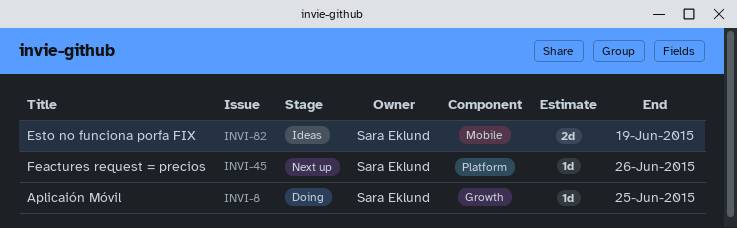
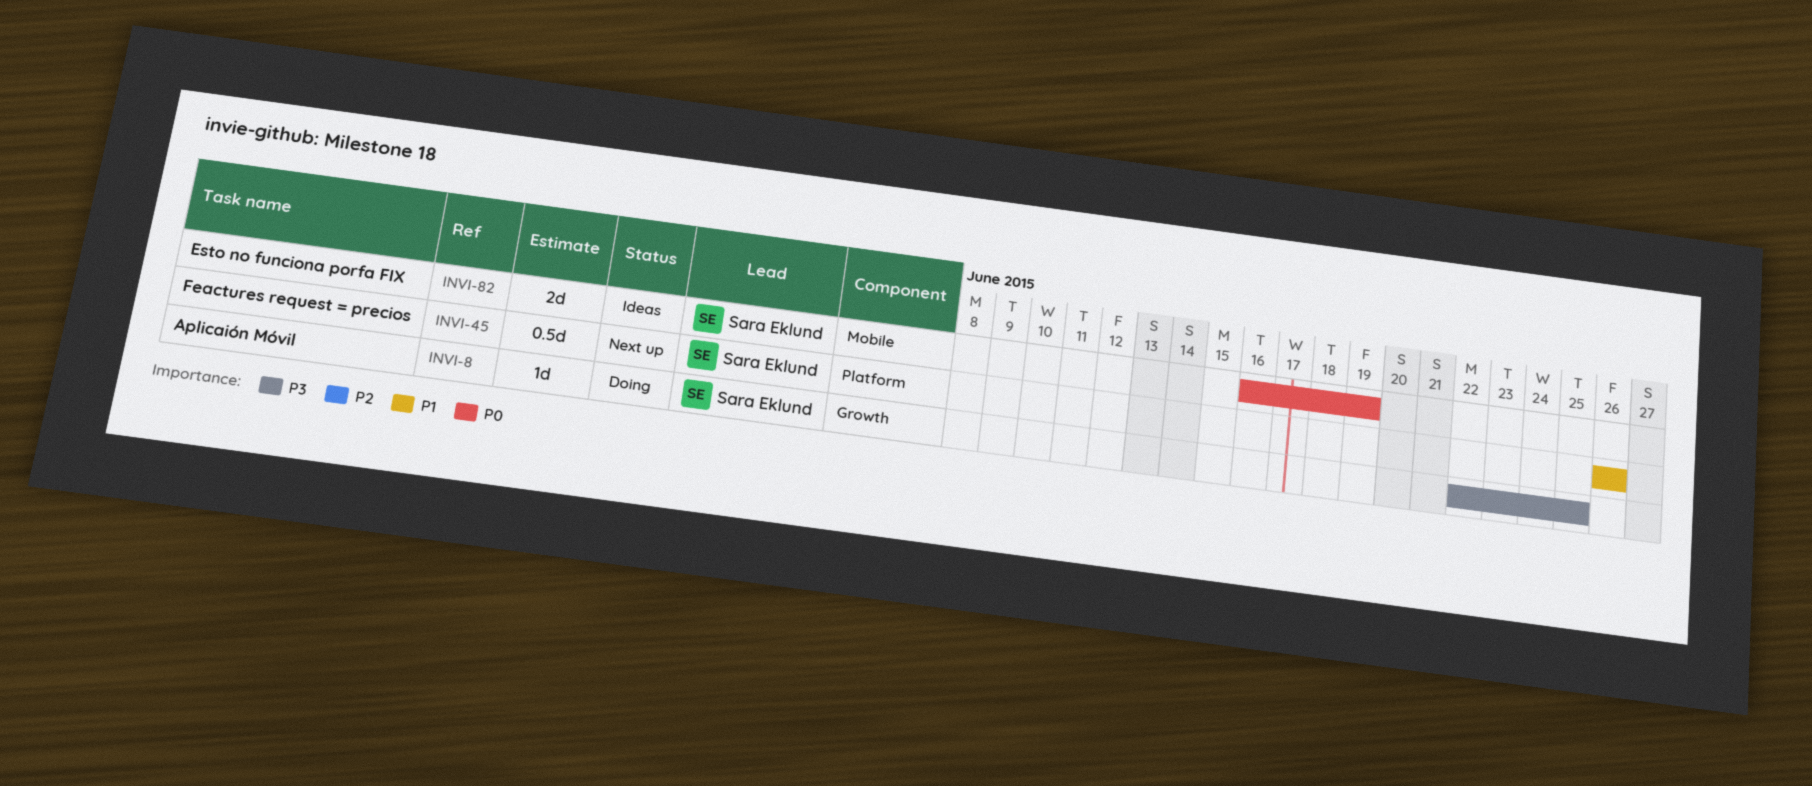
INVI-45, estimate: 1d -> 0.5d

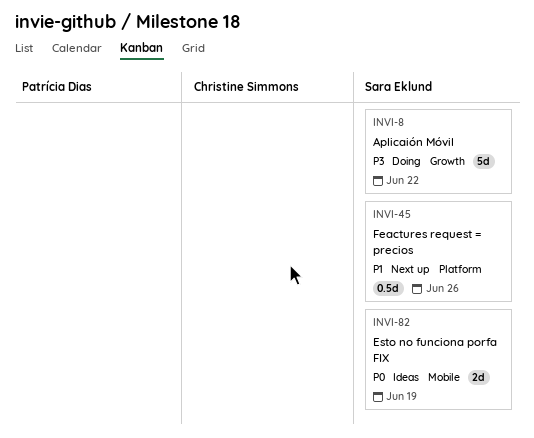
INVI-8, estimate: 1d -> 5d
INVI-8, due: Jun 25 -> Jun 22

